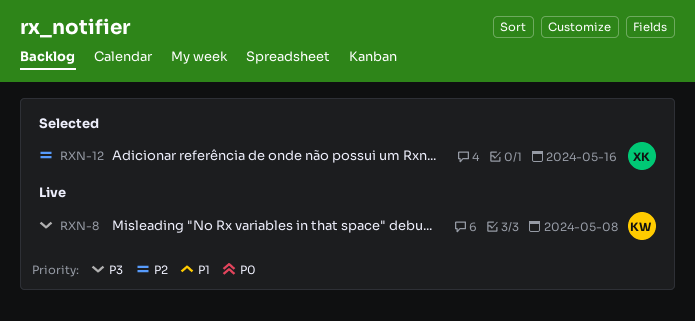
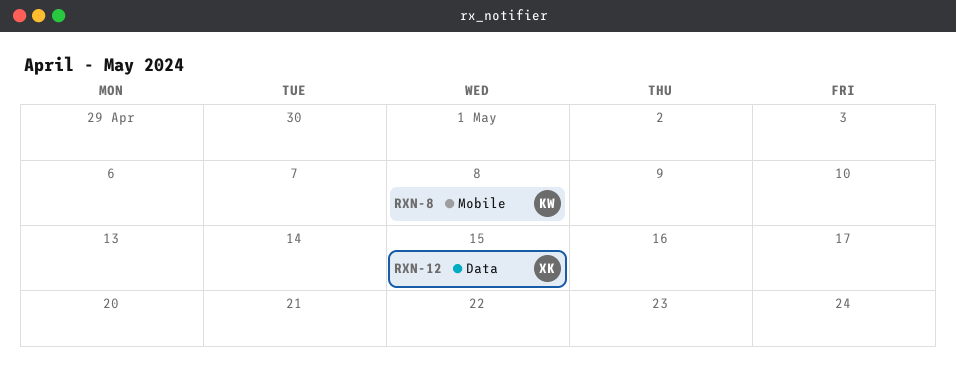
RXN-12, due: May 16 -> May 15

